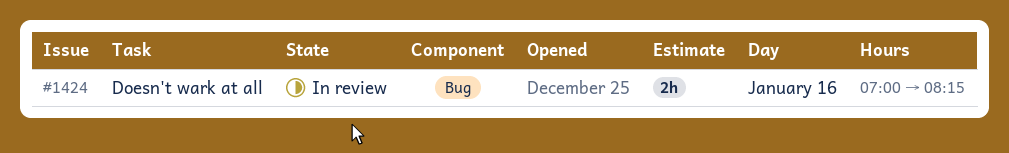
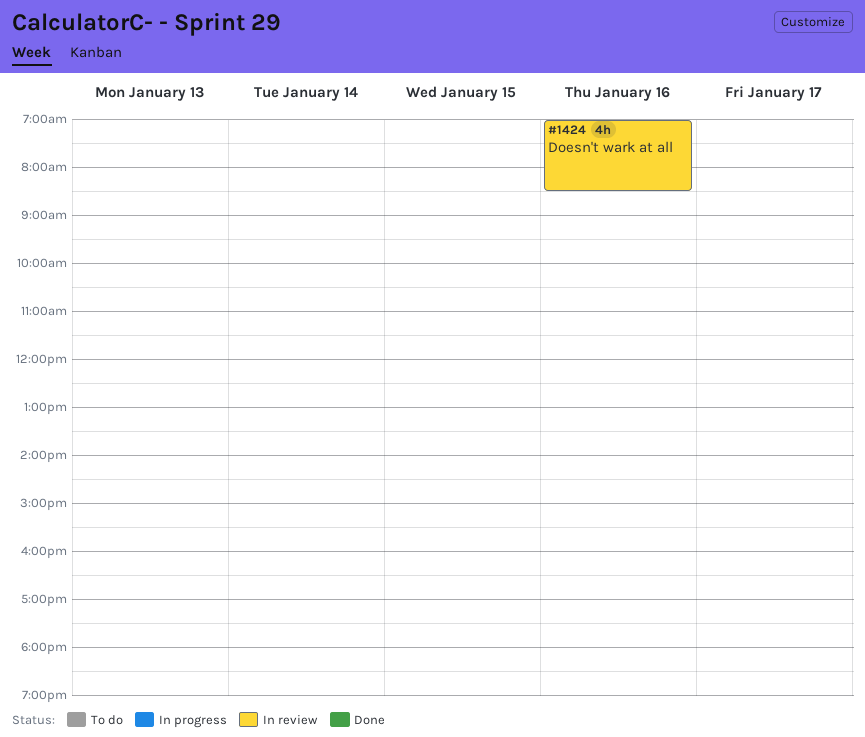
#1424, estimate: 2h -> 4h
#1424, ends: 08:15 -> 08:30

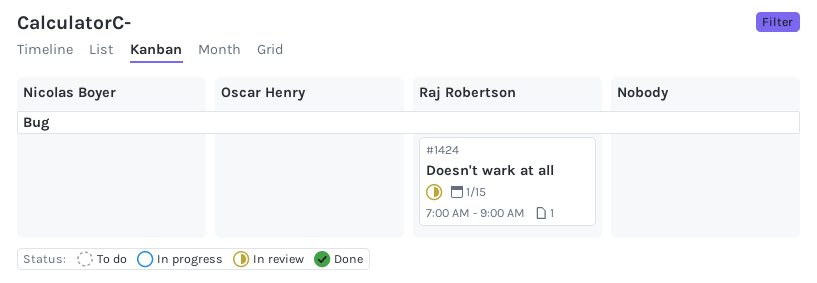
#1424, day: Jan 16 -> Jan 15
#1424, ends: 08:30 -> 09:00

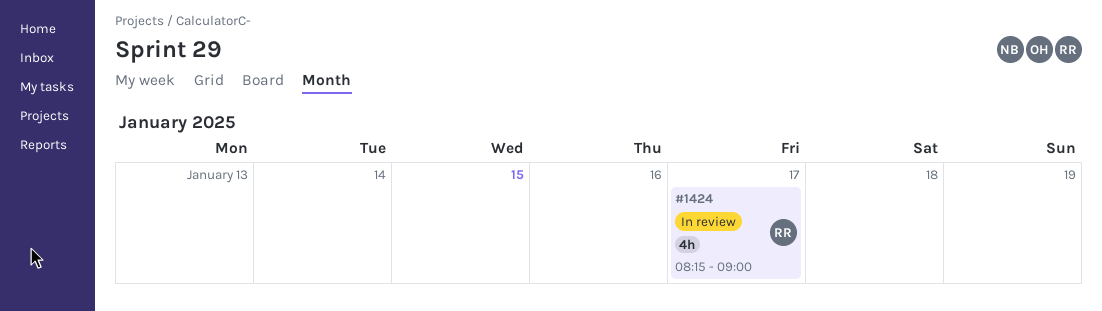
#1424, day: Jan 15 -> Jan 17
#1424, begins: 07:00 -> 08:15

